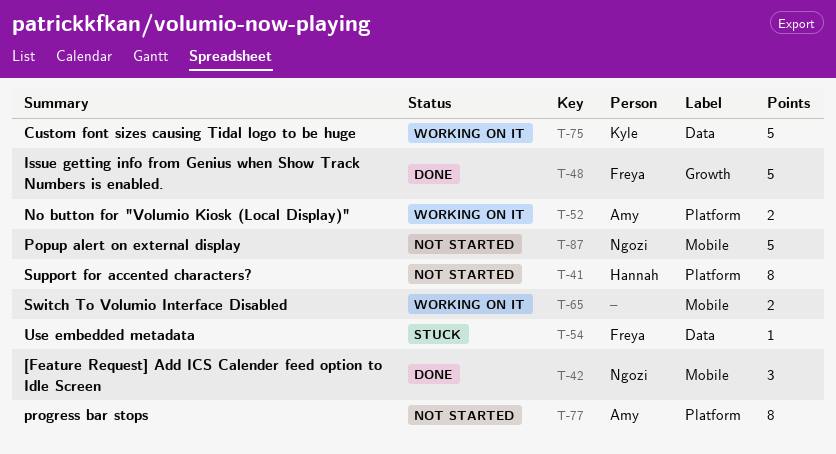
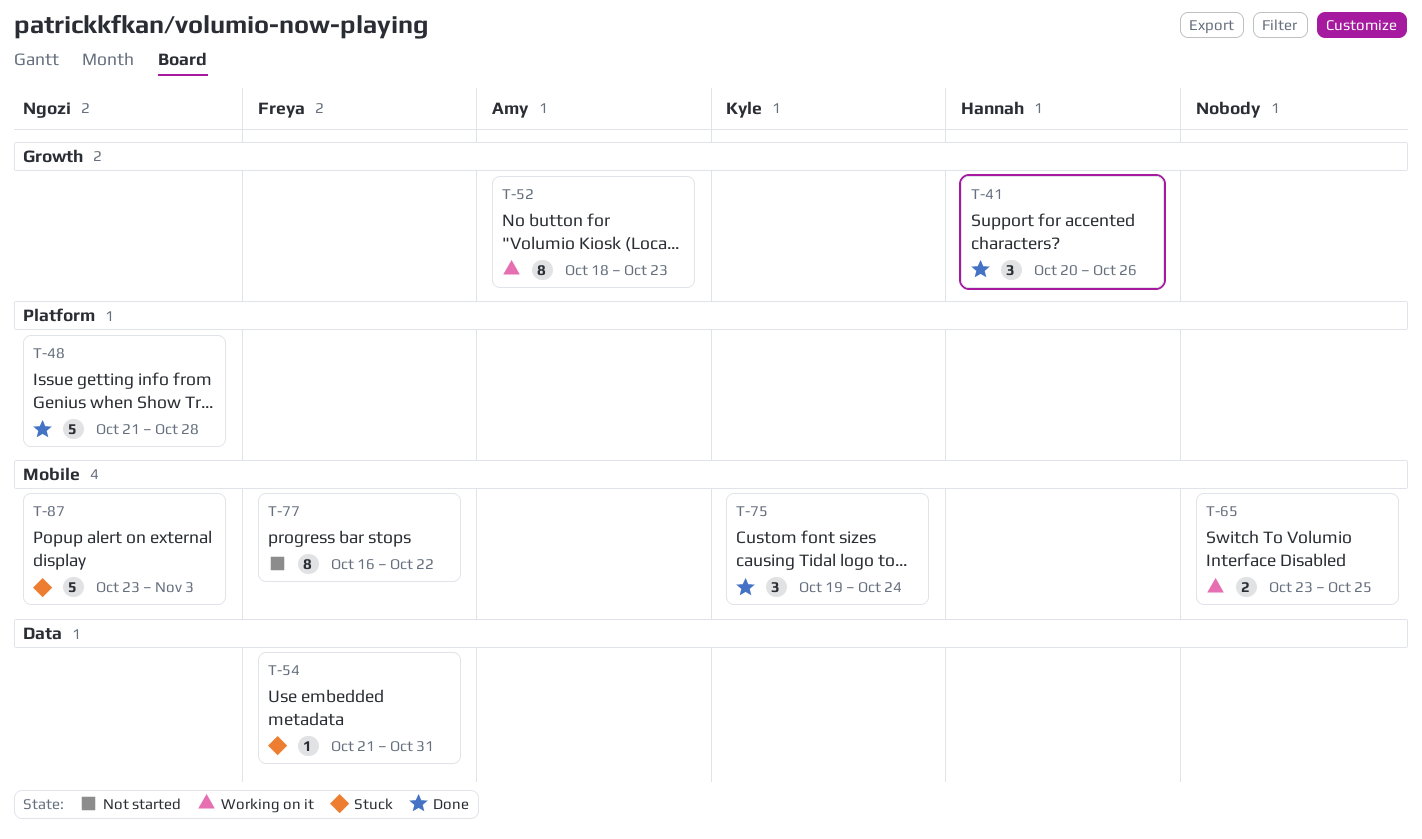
T-41, status: Not started -> Done
T-41, label: Platform -> Growth
T-41, estimate: 8 -> 3
T-42: present -> none
T-48, owner: Freya -> Ngozi
T-48, label: Growth -> Platform
T-52, label: Platform -> Growth
T-52, estimate: 2 -> 8
T-75, status: Working on it -> Done
T-75, label: Data -> Mobile
T-75, estimate: 5 -> 3
T-77, owner: Amy -> Freya
T-77, label: Platform -> Mobile
T-87, status: Not started -> Stuck

